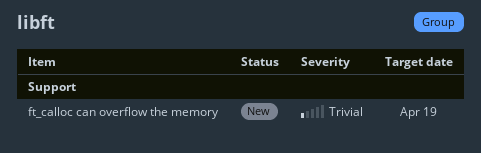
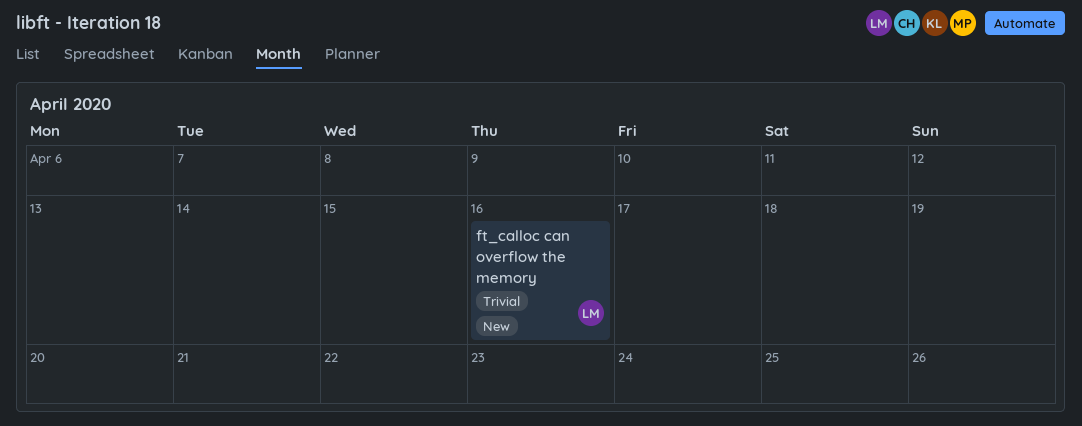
ft_calloc can overflow the memory, due: Apr 19 -> Apr 16

